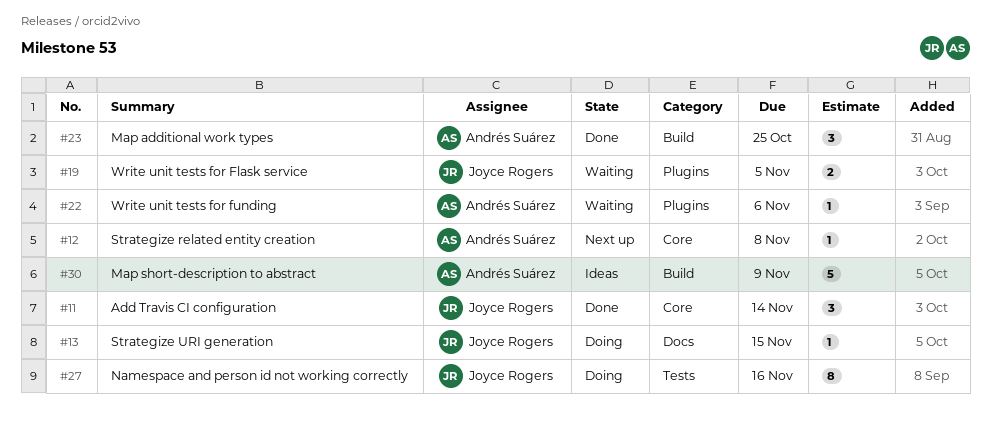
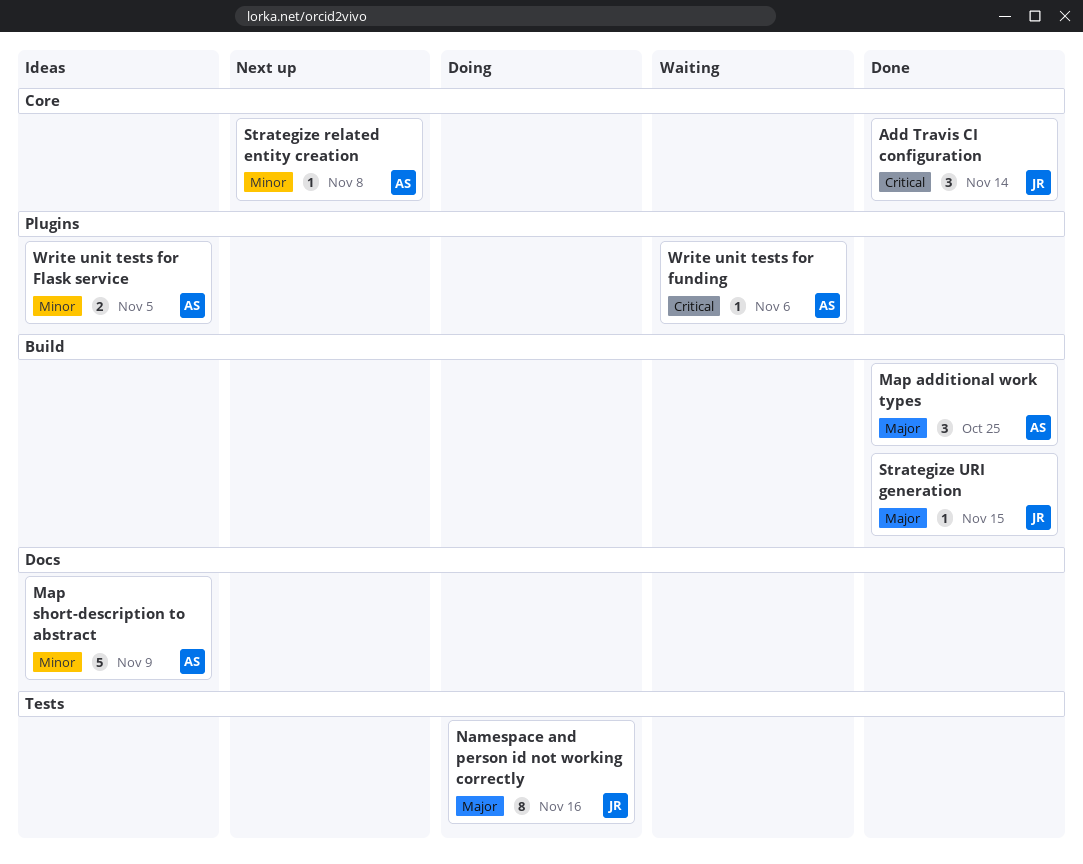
Map short-description to abstract, label: Build -> Docs
Strategize URI generation, status: Doing -> Done
Strategize URI generation, label: Docs -> Build
Write unit tests for Flask service, status: Waiting -> Ideas
Write unit tests for Flask service, owner: Joyce Rogers -> Andrés Suárez

